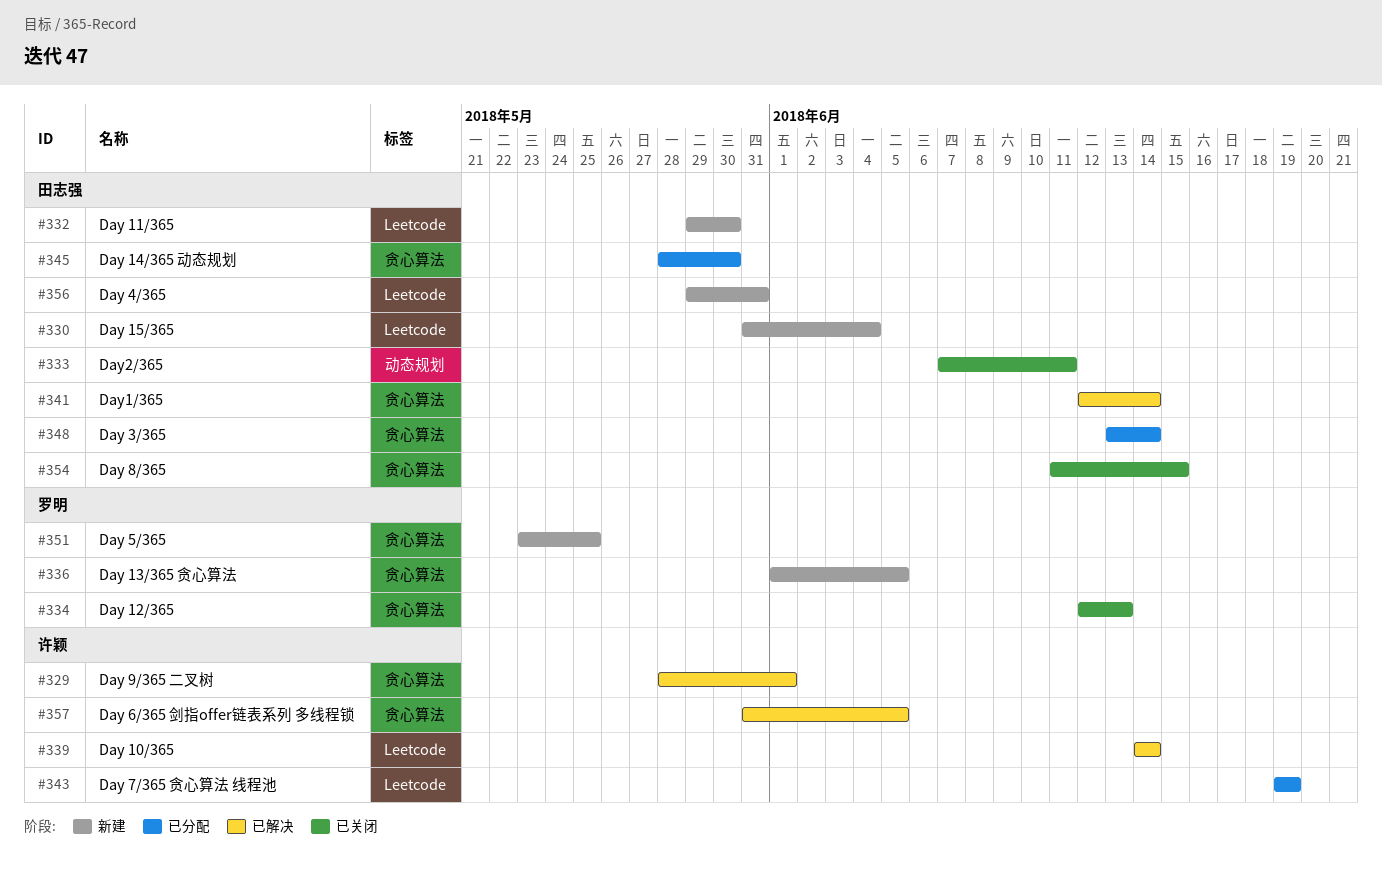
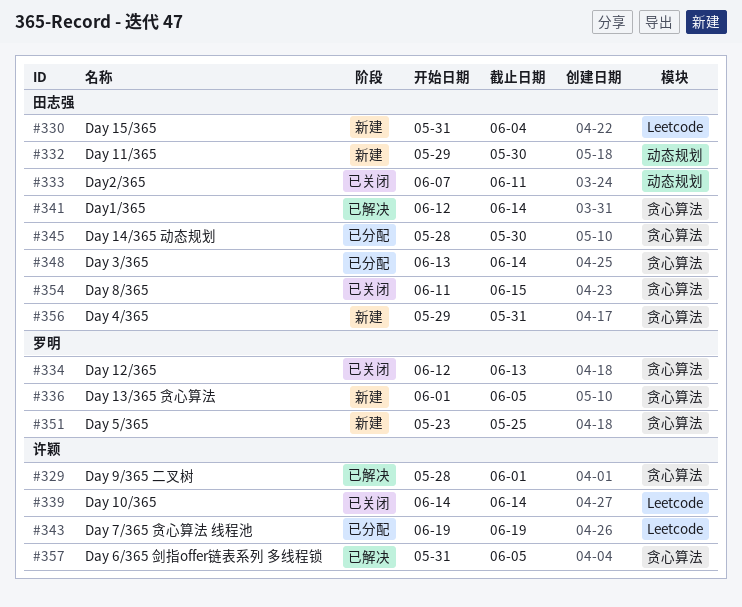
#332, label: Leetcode -> 动态规划
#339, status: 已解决 -> 已关闭
#356, label: Leetcode -> 贪心算法

